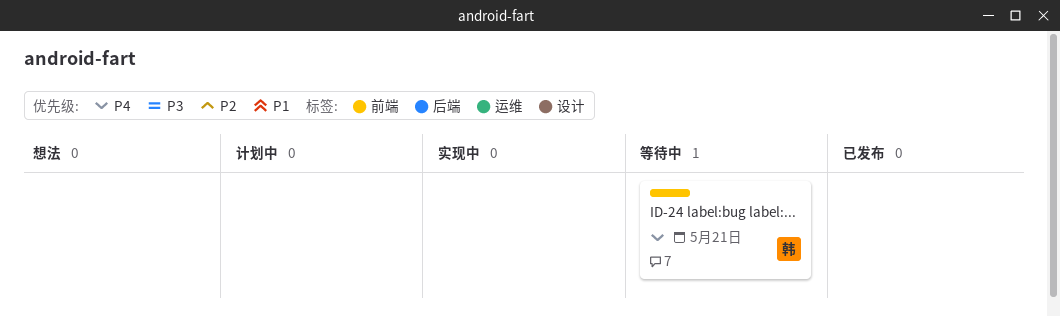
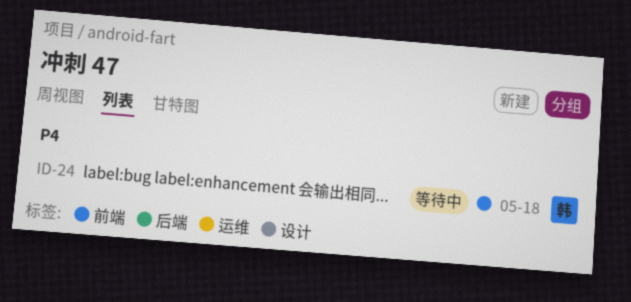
ID-24, due: May 21 -> May 18

